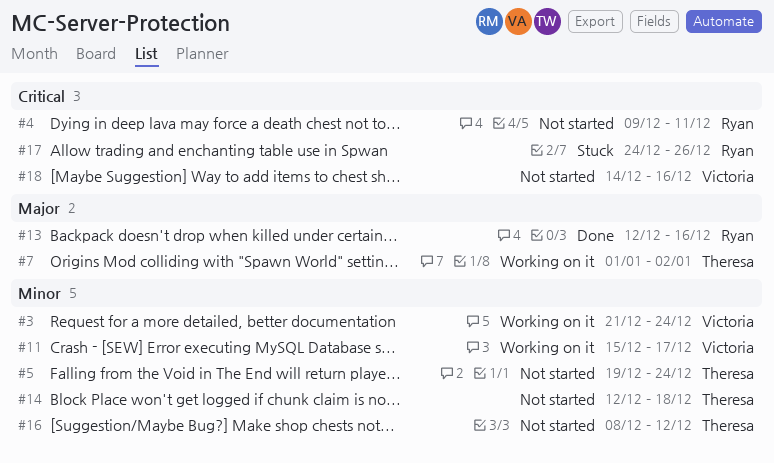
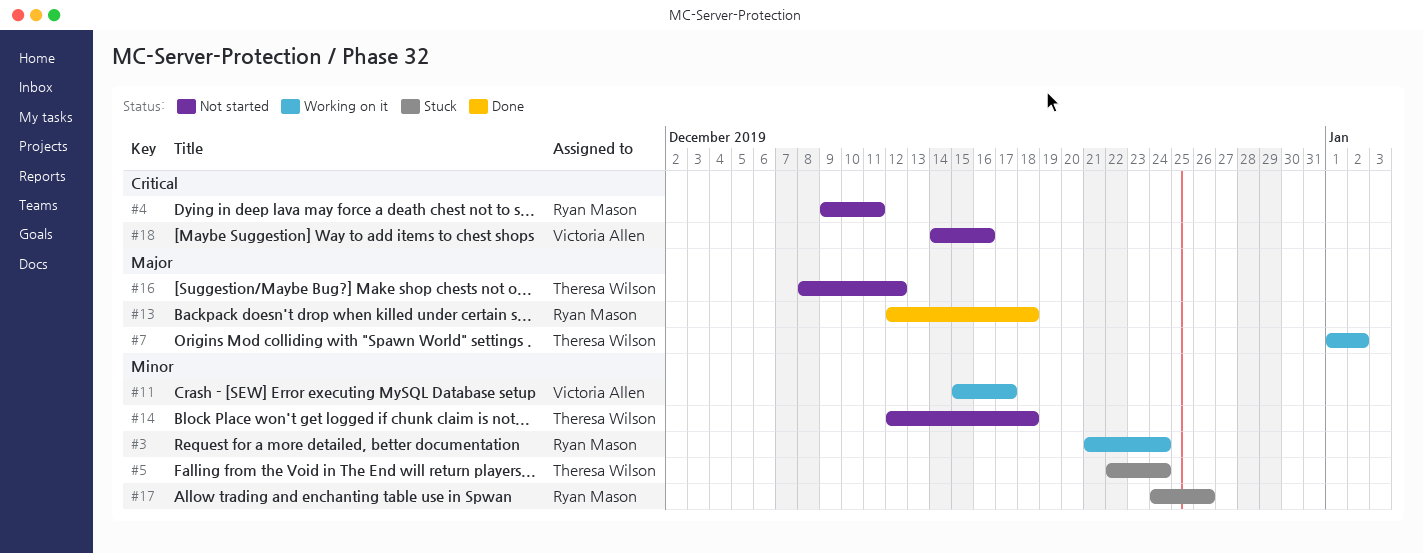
#3, owner: Victoria Allen -> Ryan Mason
#5, status: Not started -> Stuck
#5, start: Dec 19 -> Dec 22
#13, due: Dec 16 -> Dec 18
#16, priority: Minor -> Major
#17, priority: Critical -> Minor

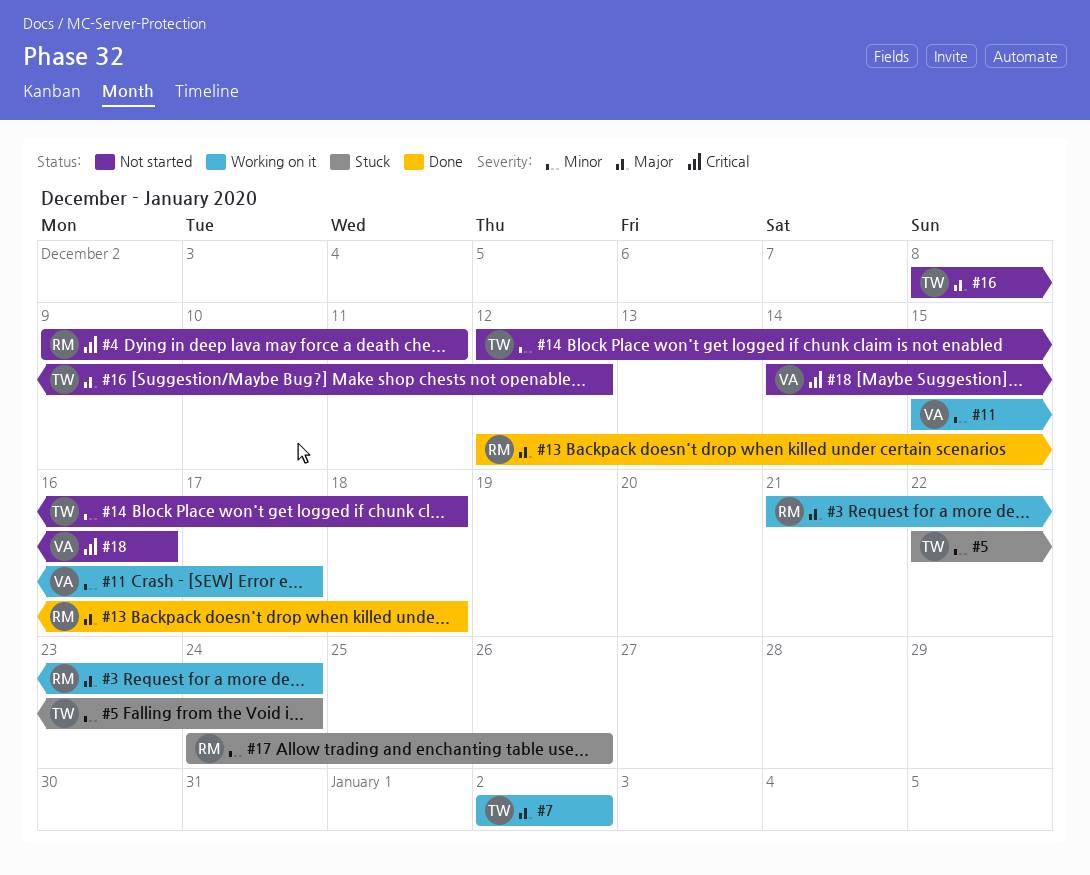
#3, priority: Minor -> Major
#7, start: Jan 1 -> Jan 2

